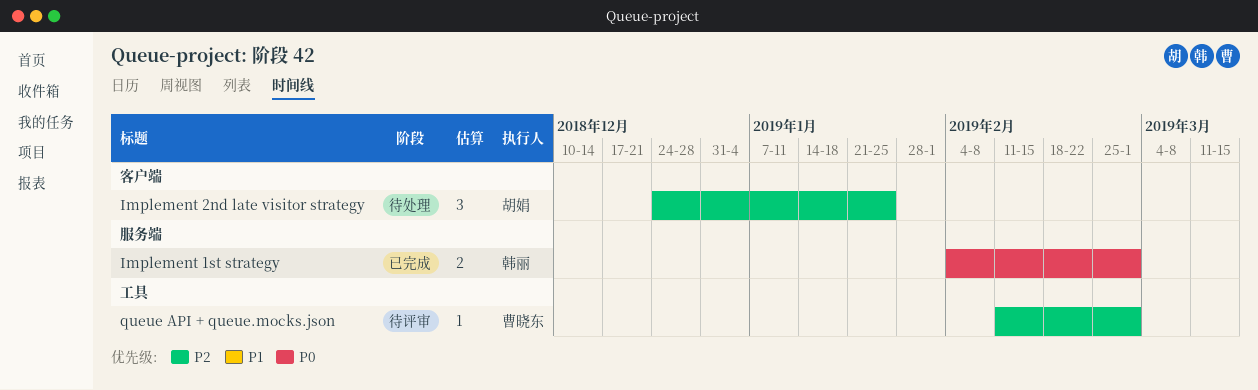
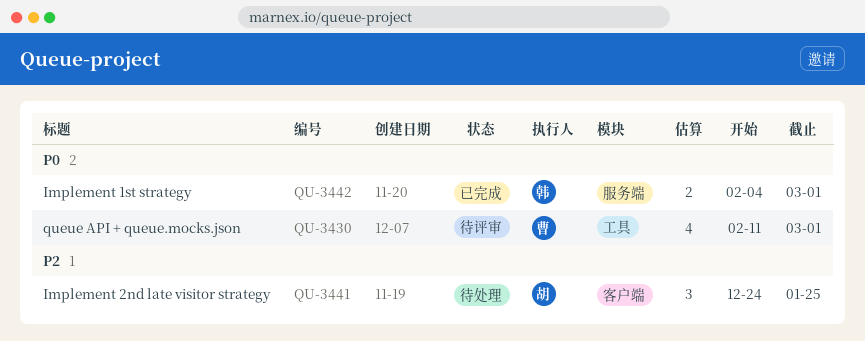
queue API + queue.mocks.json, priority: P2 -> P0
queue API + queue.mocks.json, estimate: 1 -> 4

